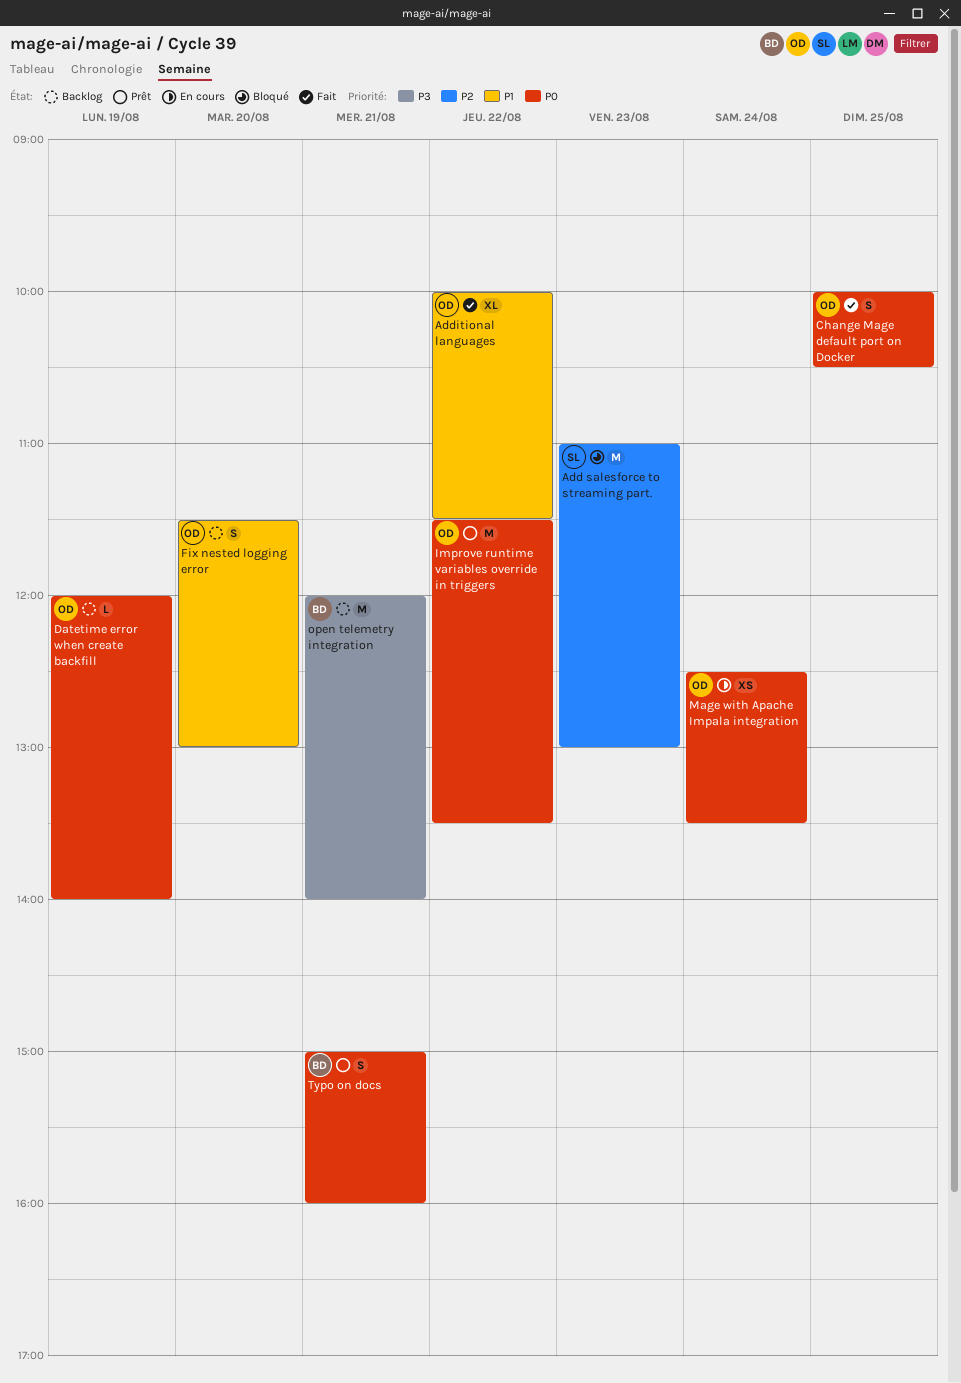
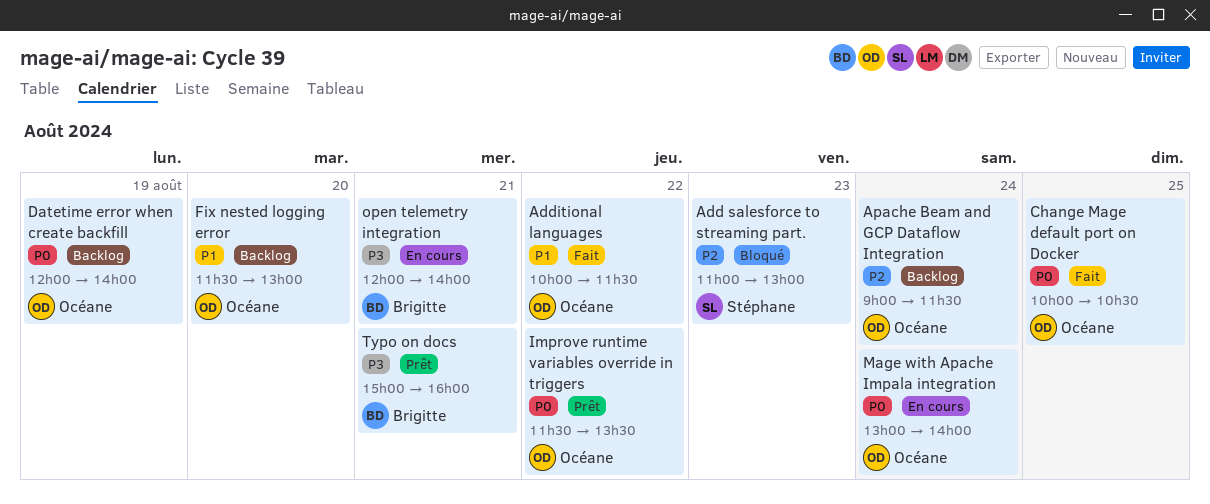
Apache Beam and GCP Dataflow Integration: none -> present
Mage with Apache Impala integration, begins: 12:30 -> 13:00
Mage with Apache Impala integration, ends: 13:30 -> 14:00
open telemetry integration, status: Backlog -> En cours
Typo on docs, priority: P0 -> P3

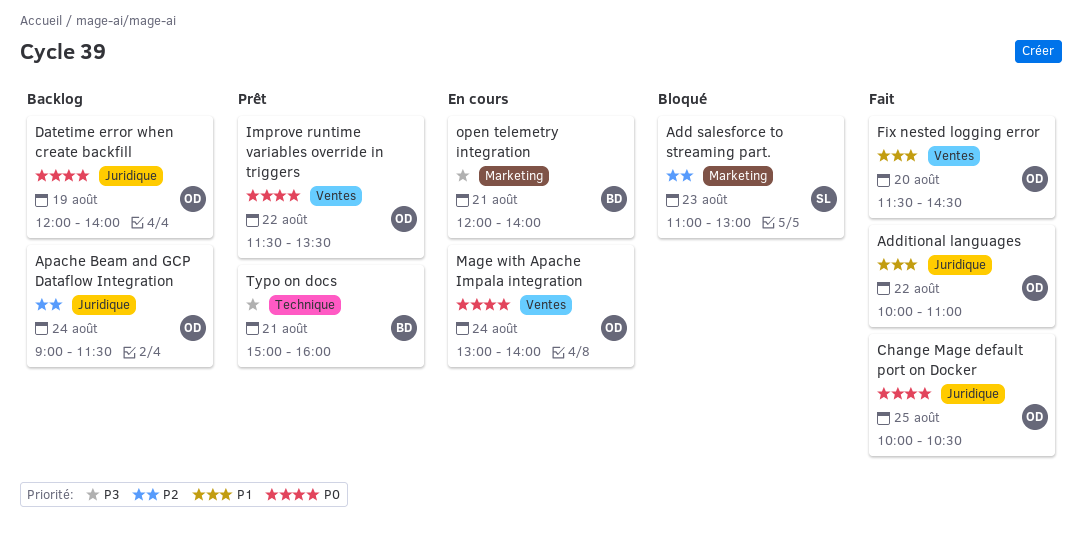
Additional languages, ends: 11:30 -> 11:00
Fix nested logging error, status: Backlog -> Fait
Fix nested logging error, ends: 13:00 -> 14:30

